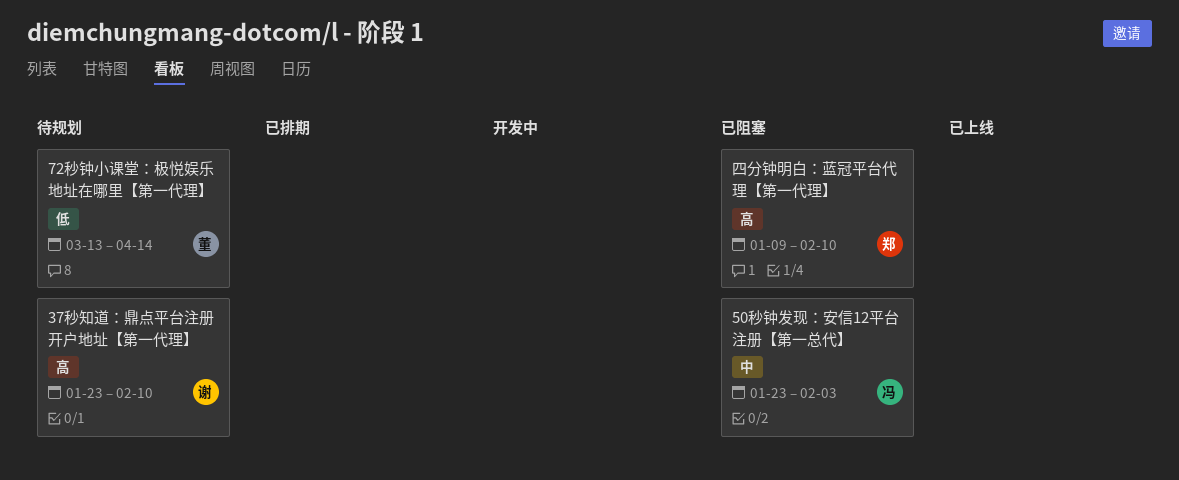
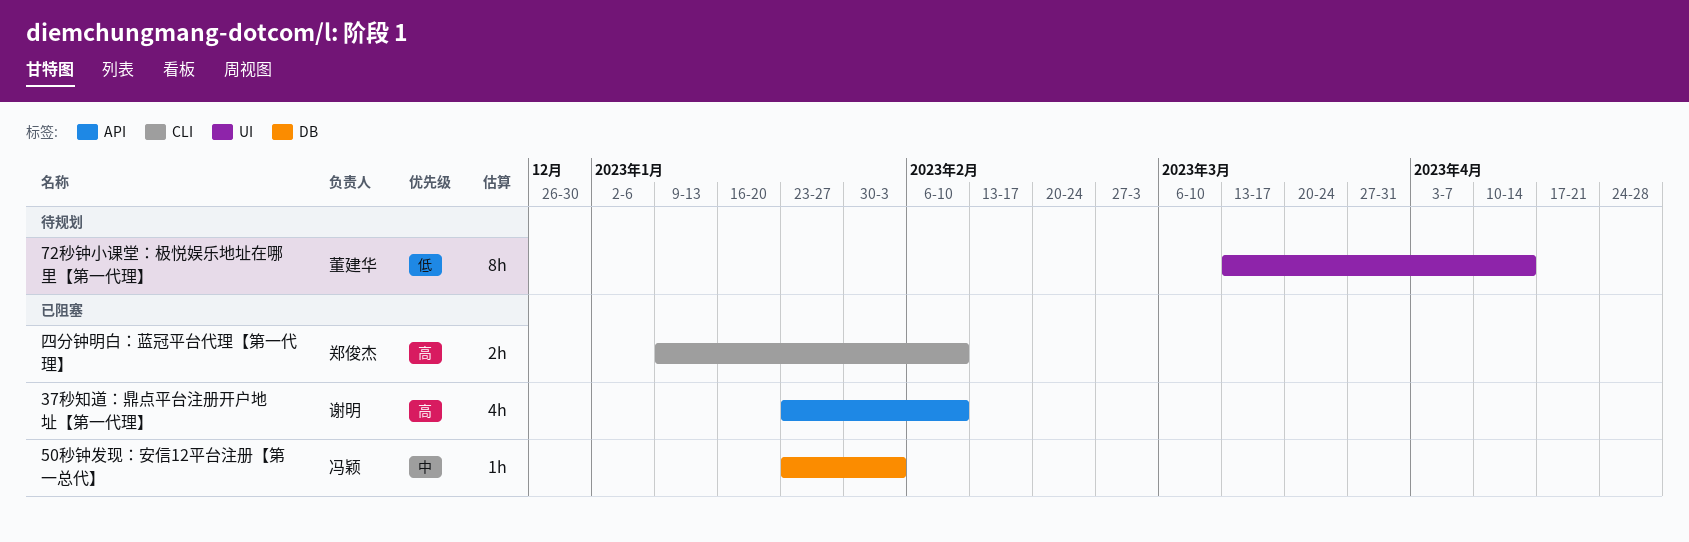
37秒知道：鼎点平台注册开户地址【第一代理】, status: 待规划 -> 已阻塞

